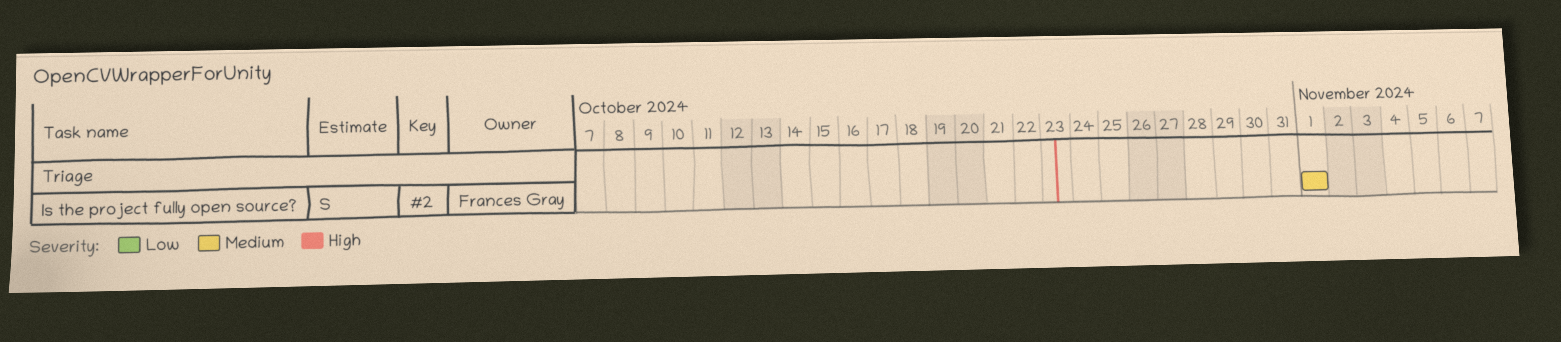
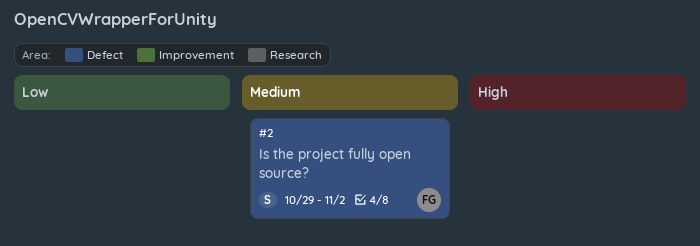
#2, start: Nov 1 -> Oct 29
#2, due: Nov 1 -> Nov 2

